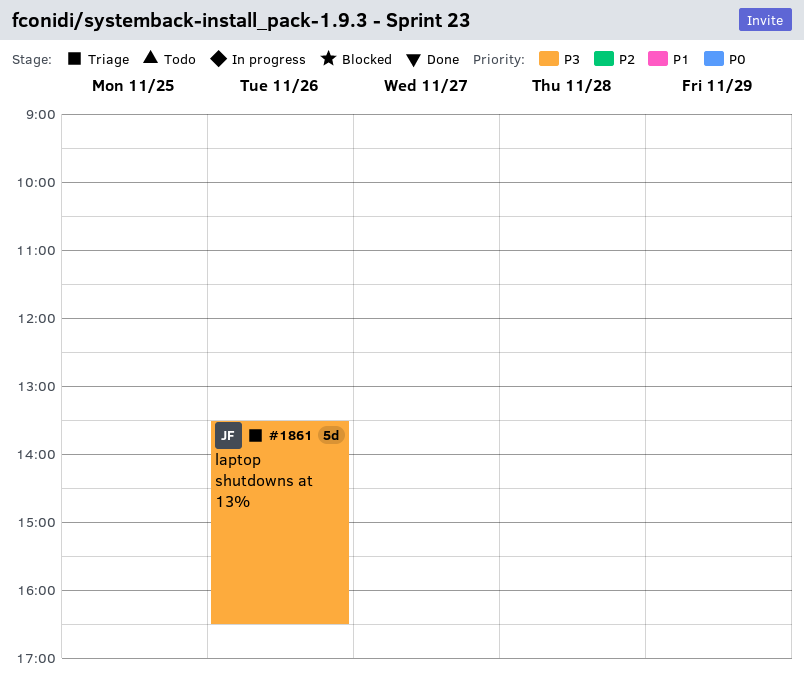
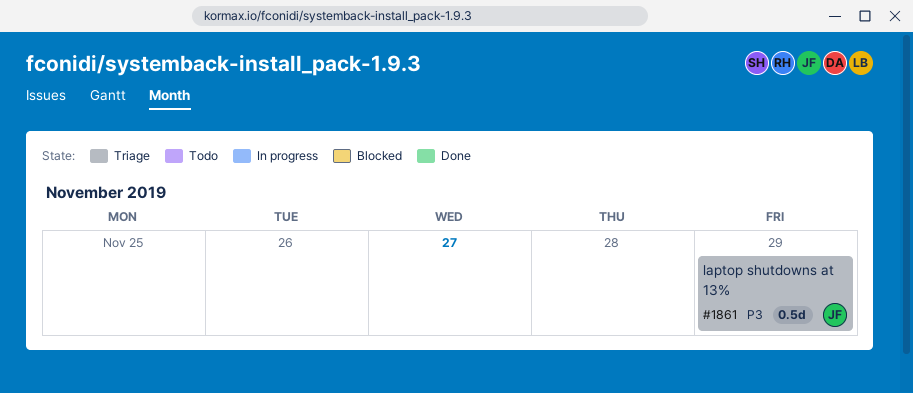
#1861, estimate: 5d -> 0.5d
#1861, day: Nov 26 -> Nov 29

